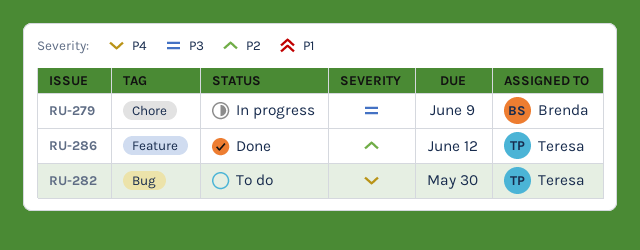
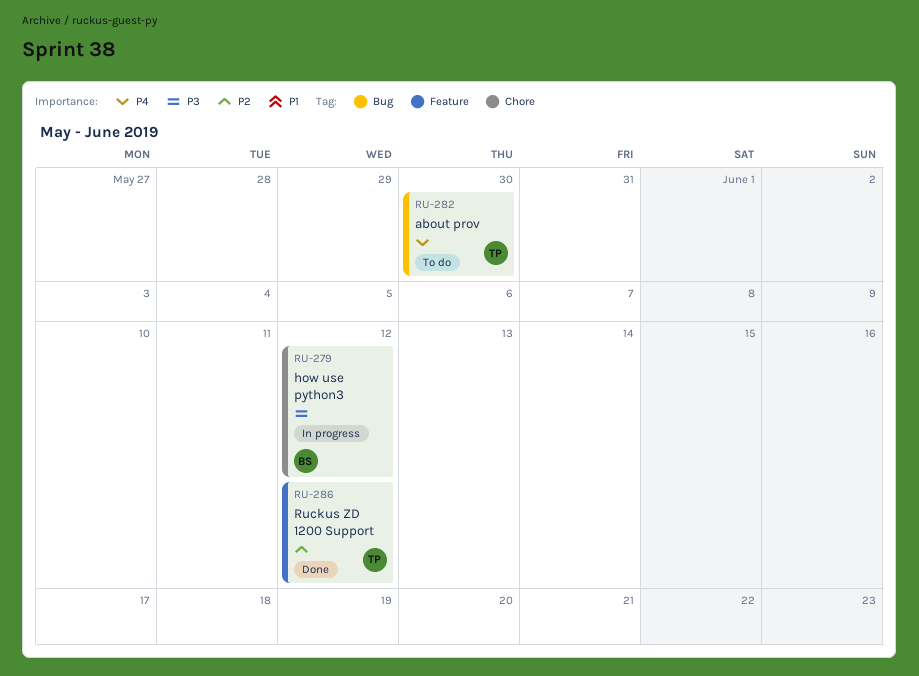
RU-279, due: Jun 9 -> Jun 12

